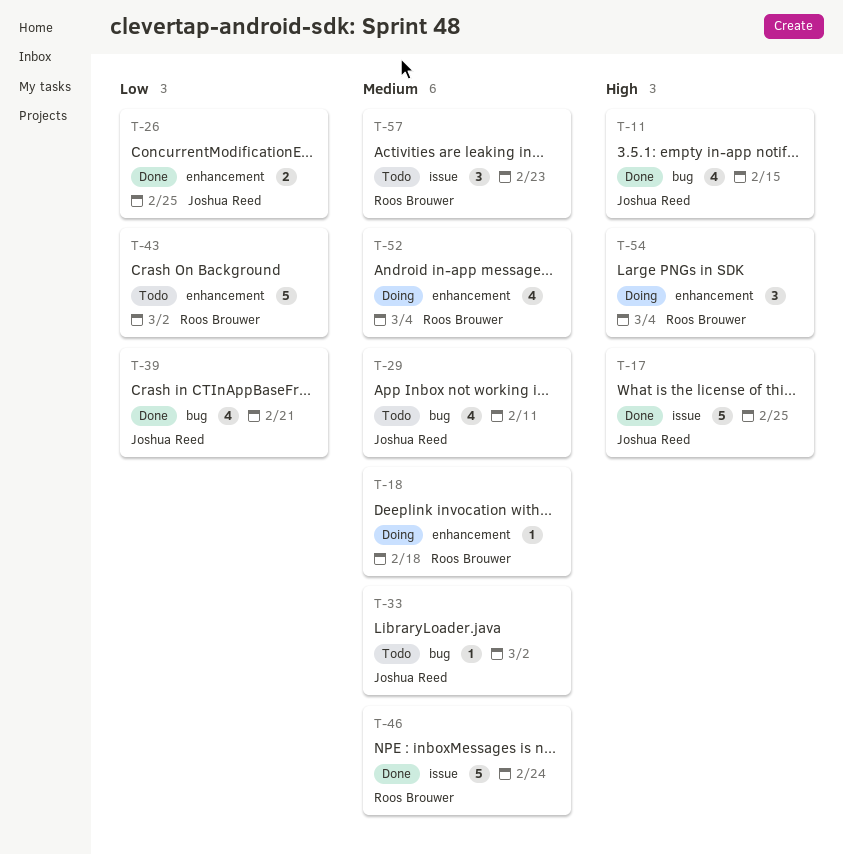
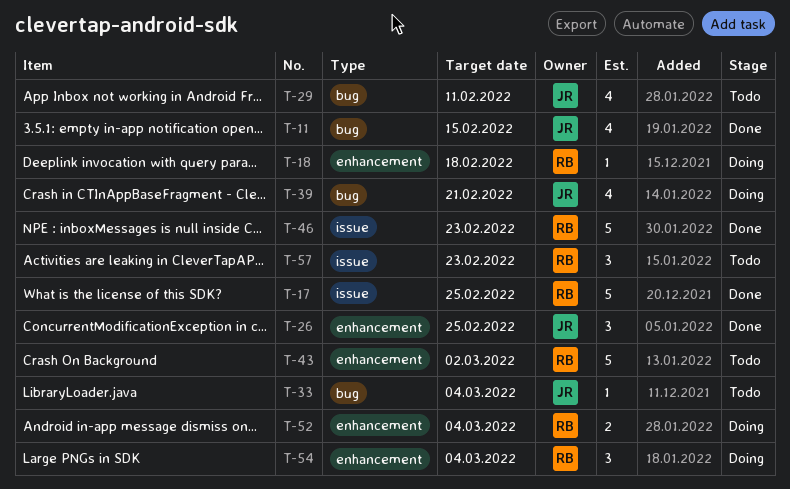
T-17, owner: Joshua Reed -> Roos Brouwer
T-26, estimate: 2 -> 3
T-33, due: Mar 2 -> Mar 4
T-39, status: Done -> Doing
T-46, due: Feb 24 -> Feb 23
T-52, estimate: 4 -> 2

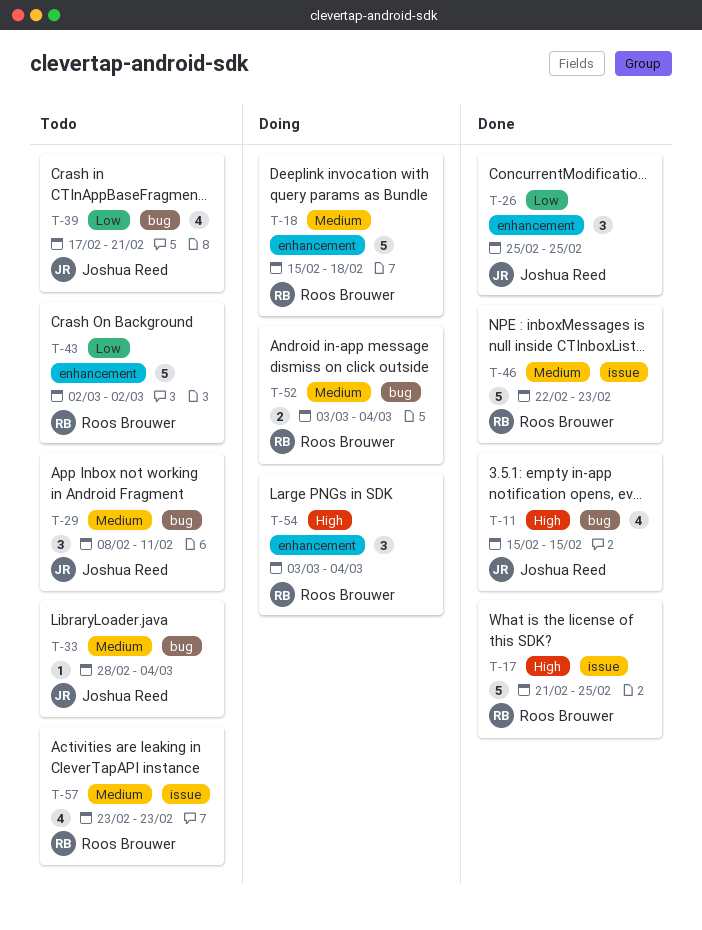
T-18, estimate: 1 -> 5
T-29, estimate: 4 -> 3
T-39, status: Doing -> Todo
T-52, label: enhancement -> bug
T-57, estimate: 3 -> 4

